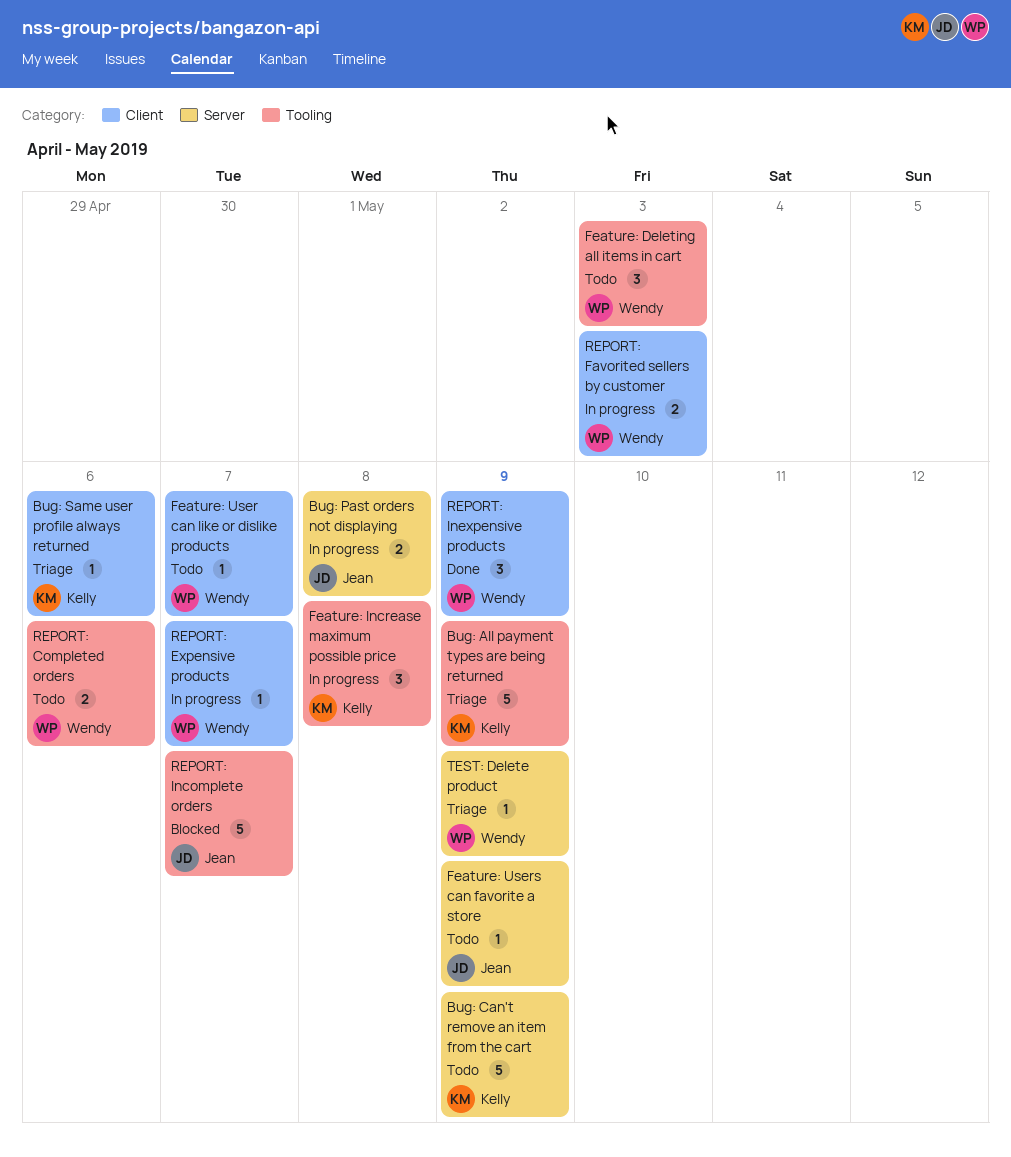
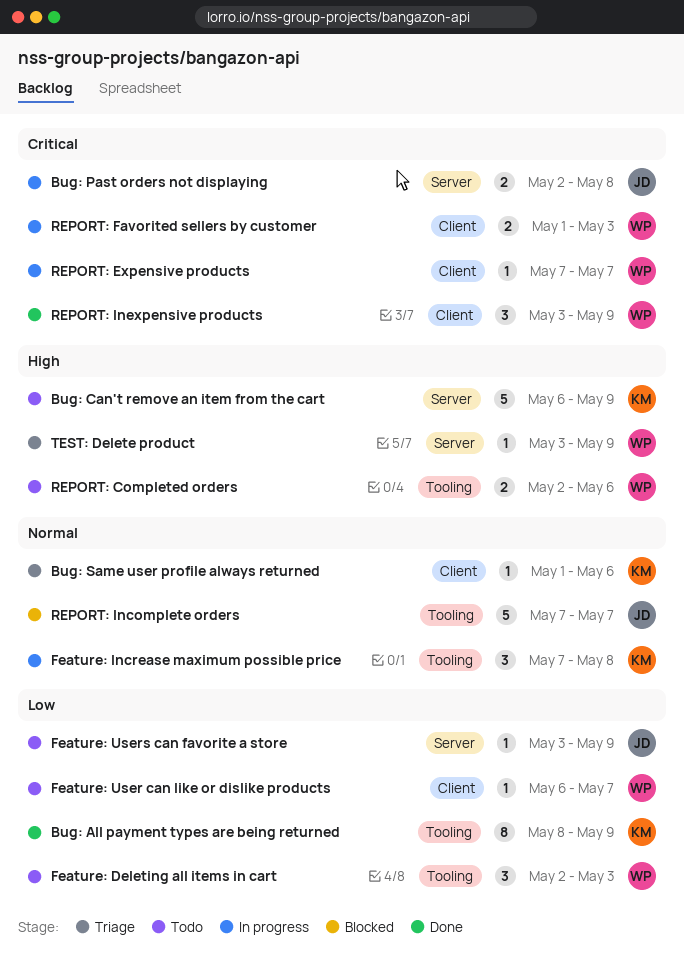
Bug: All payment types are being returned, status: Triage -> Done
Bug: All payment types are being returned, estimate: 5 -> 8

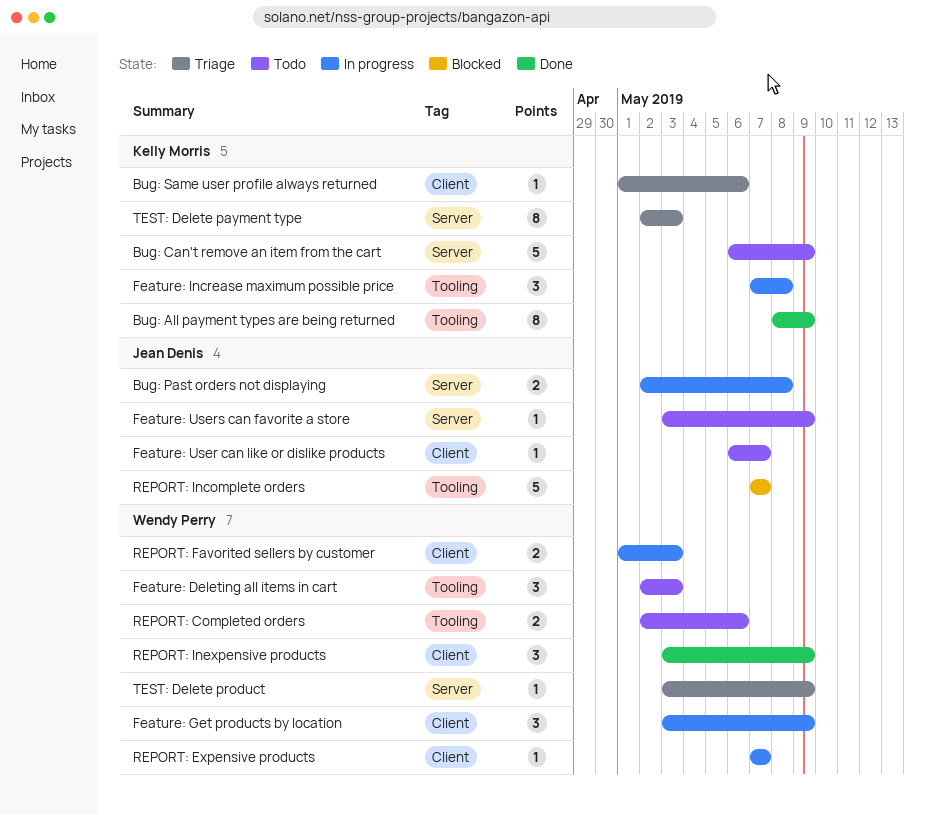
Feature: Get products by location: none -> present
Feature: User can like or dislike products, owner: Wendy Perry -> Jean Denis
TEST: Delete payment type: none -> present

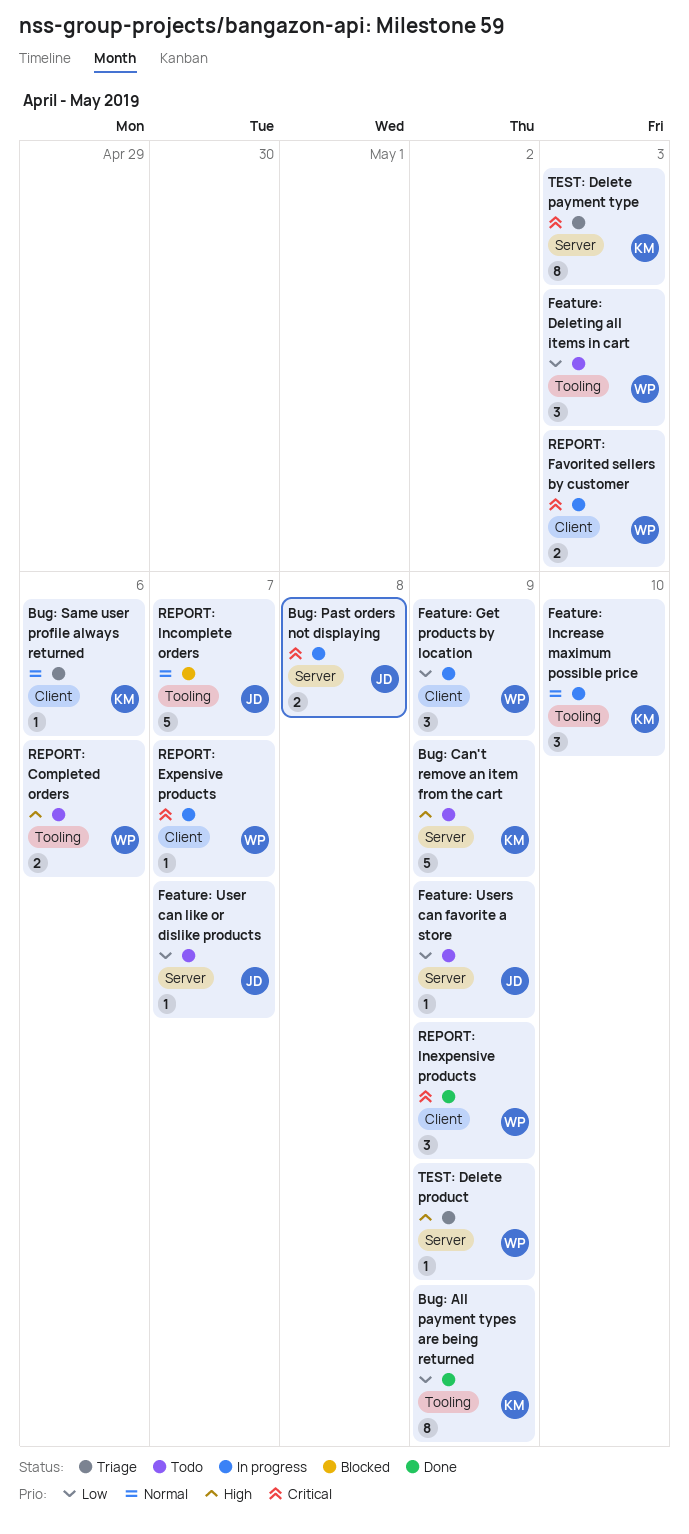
Feature: Increase maximum possible price, due: May 8 -> May 10
Feature: User can like or dislike products, label: Client -> Server

